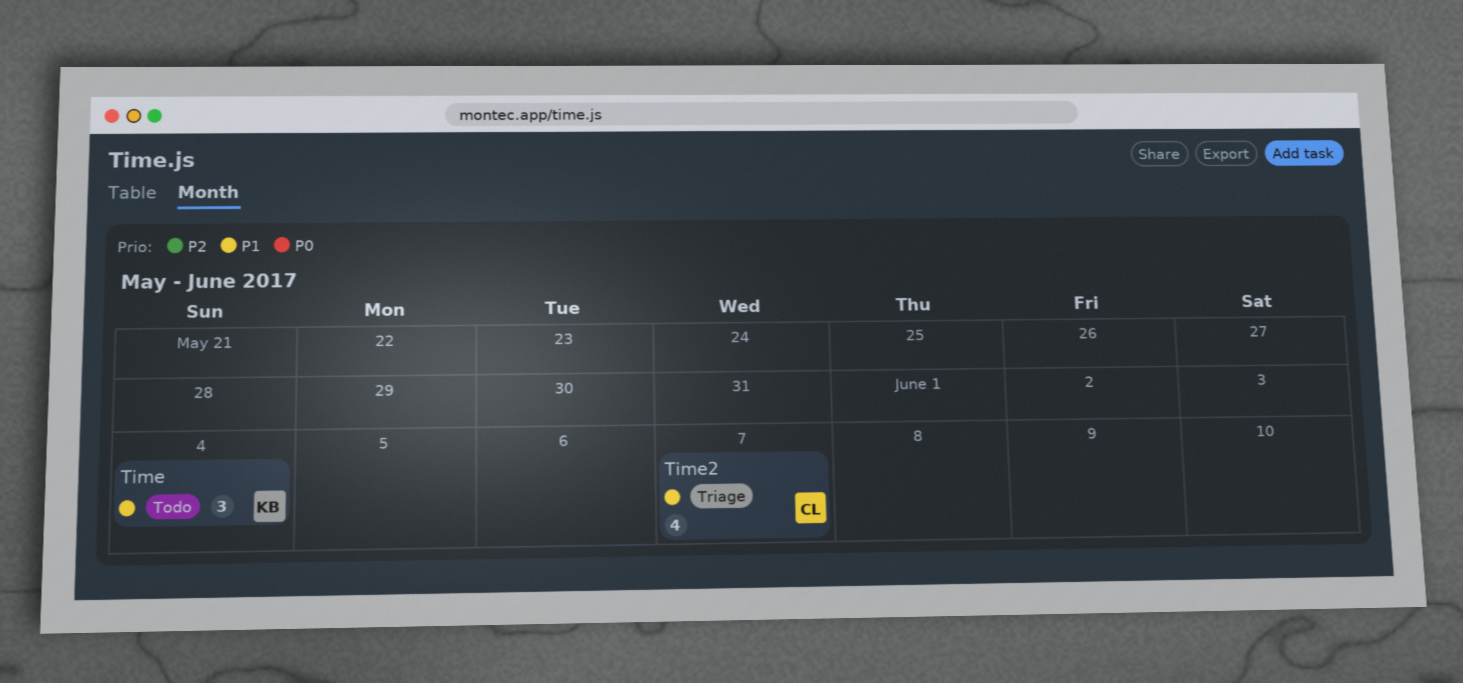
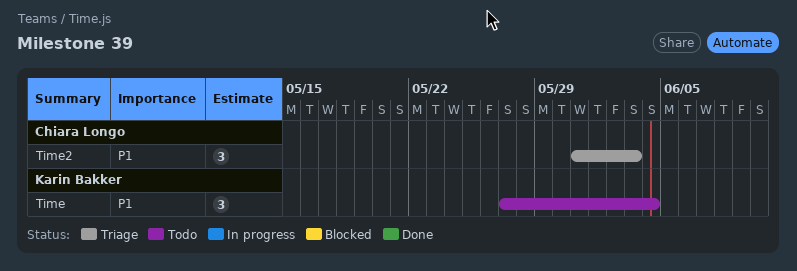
Time2, estimate: 4 -> 3
Time2, due: Jun 7 -> Jun 3

